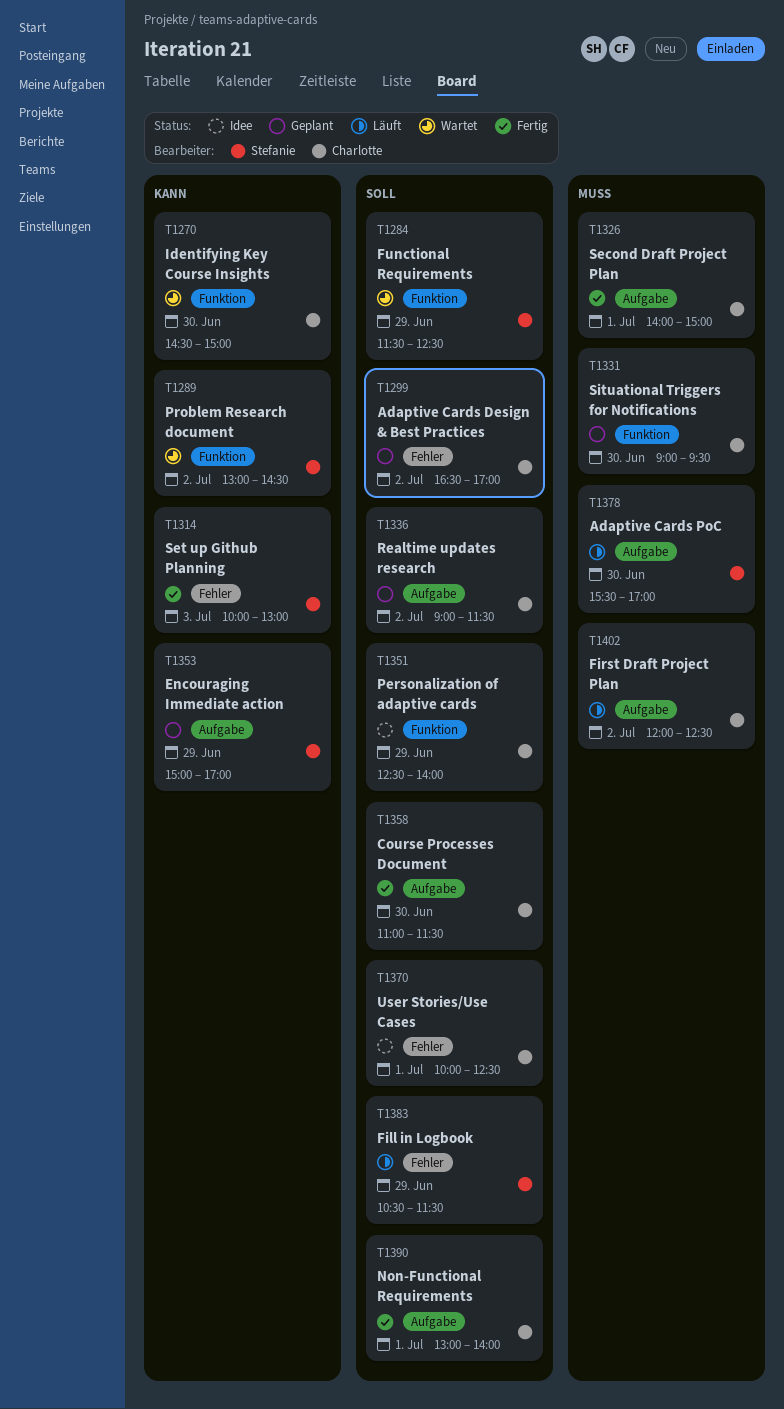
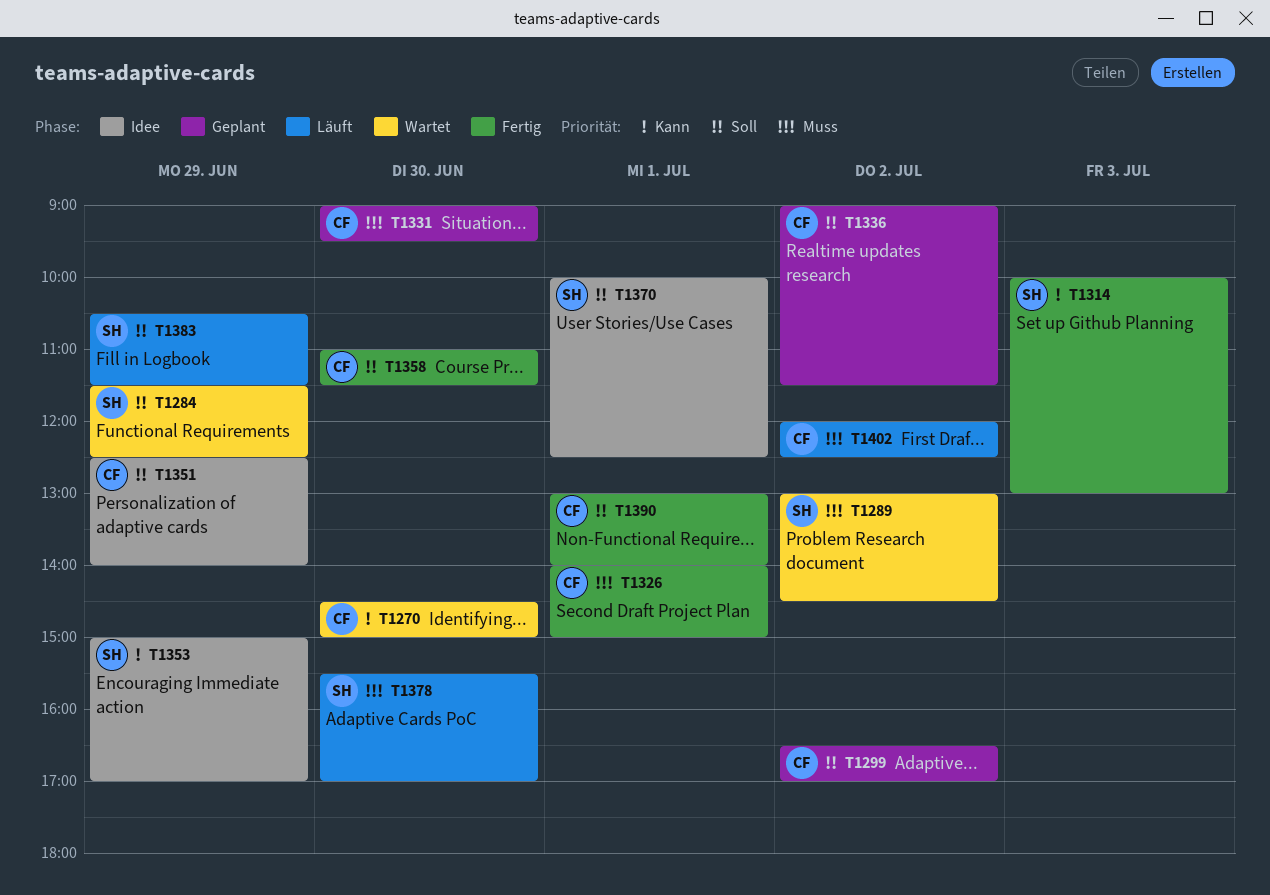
T1289, priority: Kann -> Muss
T1353, status: Geplant -> Idee
T1370, owner: Charlotte -> Stefanie

